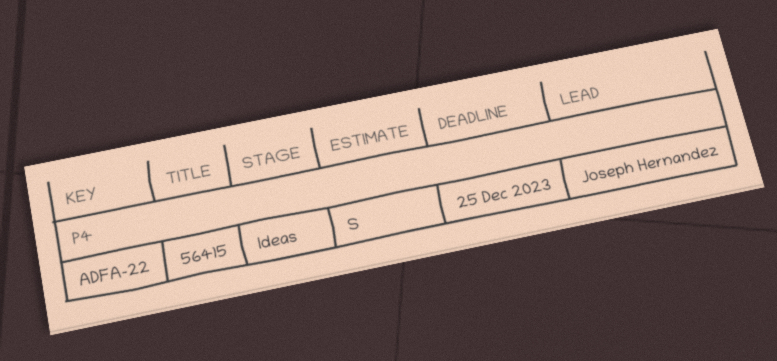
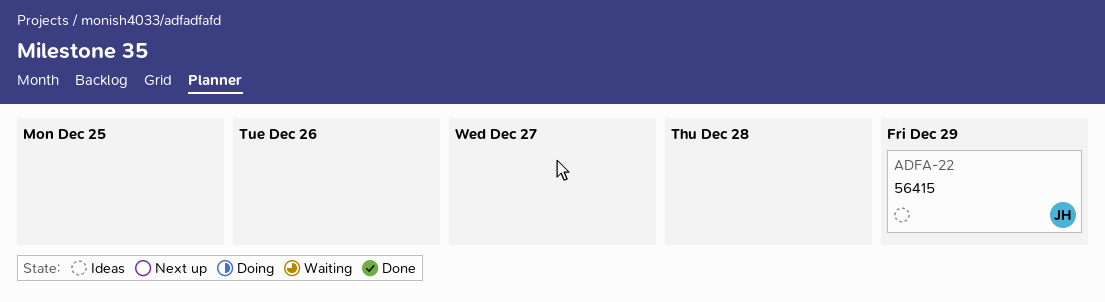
ADFA-22, due: Dec 25 -> Dec 29

